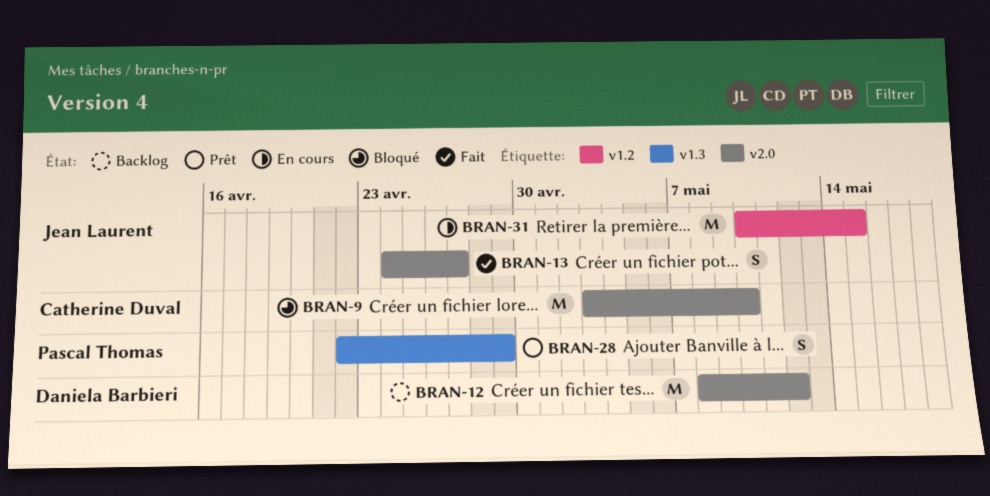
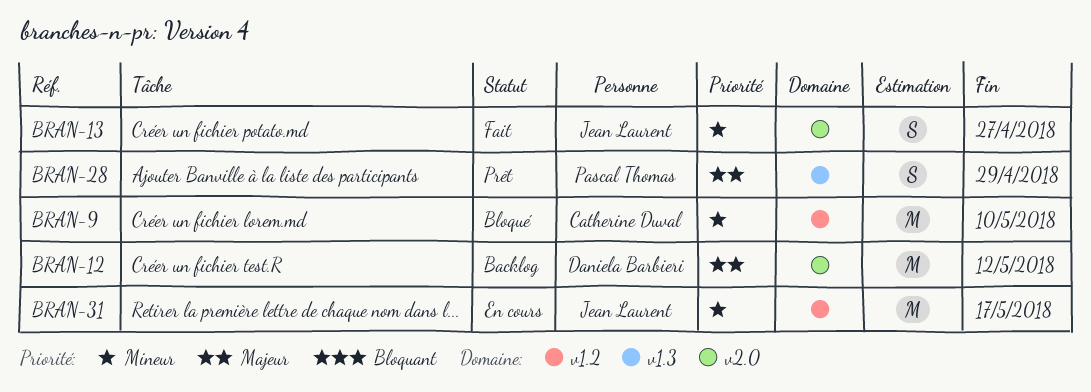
BRAN-9, label: v2.0 -> v1.2
BRAN-31, due: May 15 -> May 17

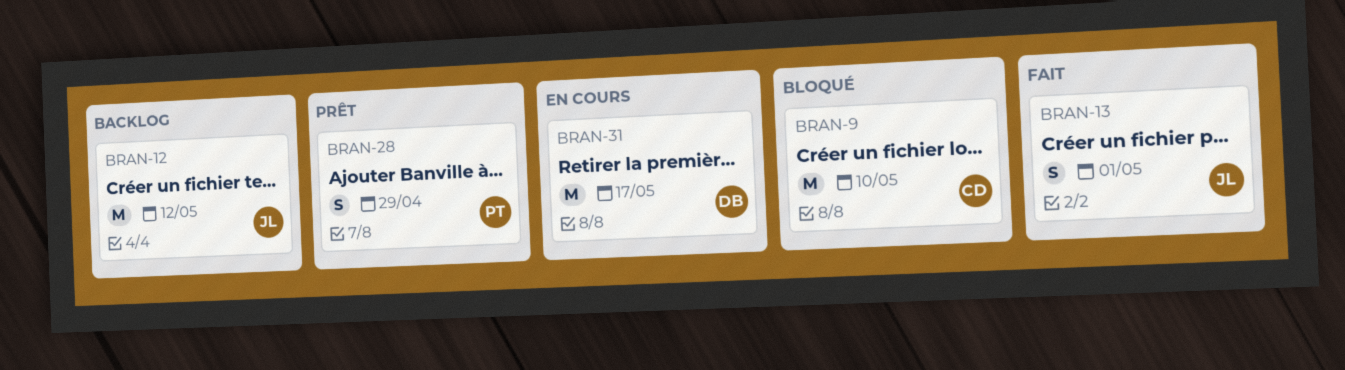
BRAN-12, owner: Daniela Barbieri -> Jean Laurent
BRAN-13, due: Apr 27 -> May 1
BRAN-31, owner: Jean Laurent -> Daniela Barbieri

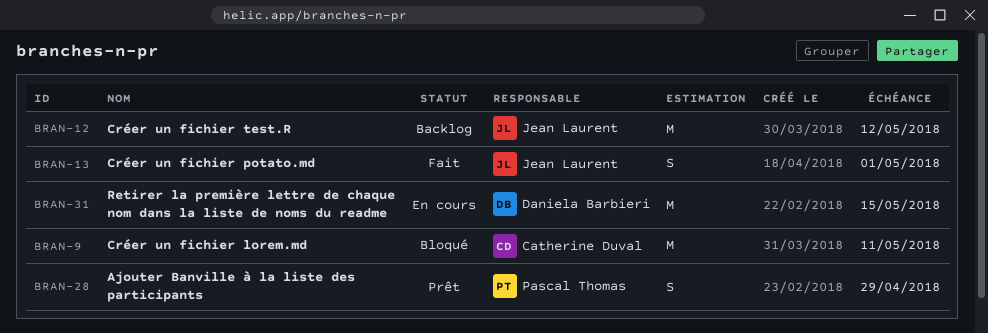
BRAN-9, due: May 10 -> May 11
BRAN-31, due: May 17 -> May 15

